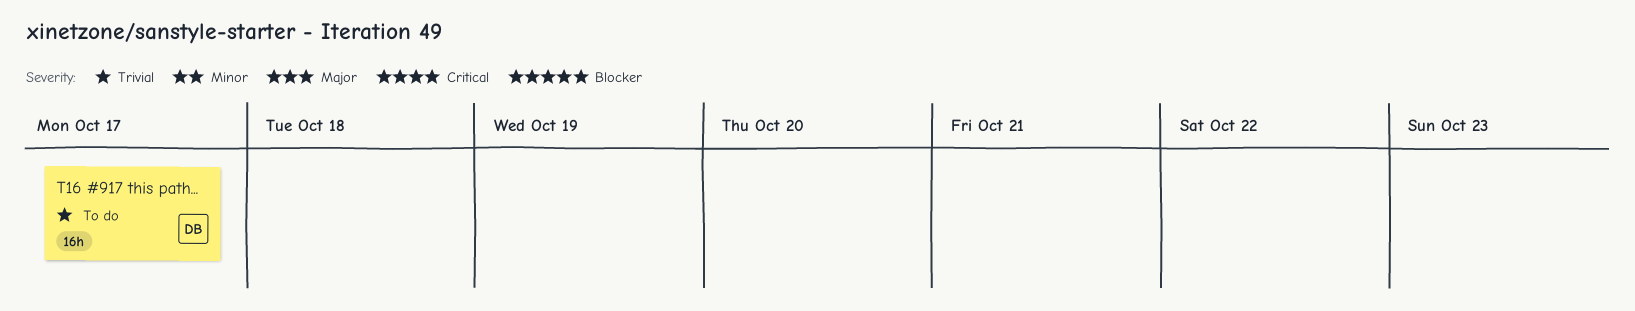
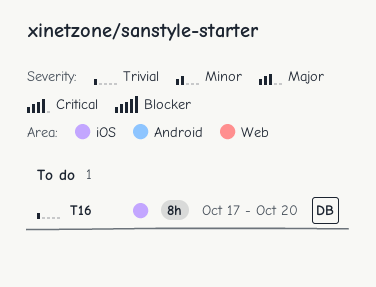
T16, estimate: 16h -> 8h
T16, due: Oct 17 -> Oct 20

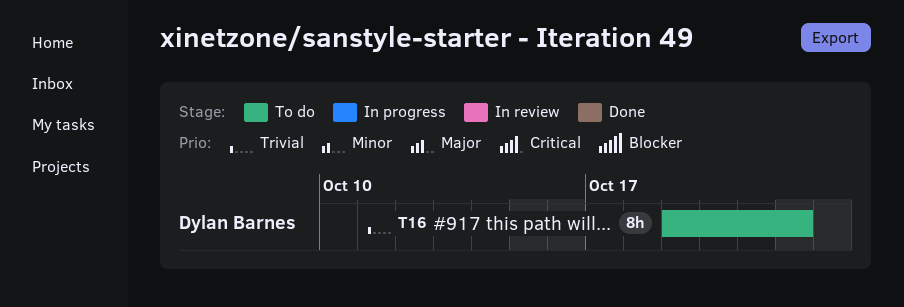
T16, start: Oct 17 -> Oct 19
T16, due: Oct 20 -> Oct 22

